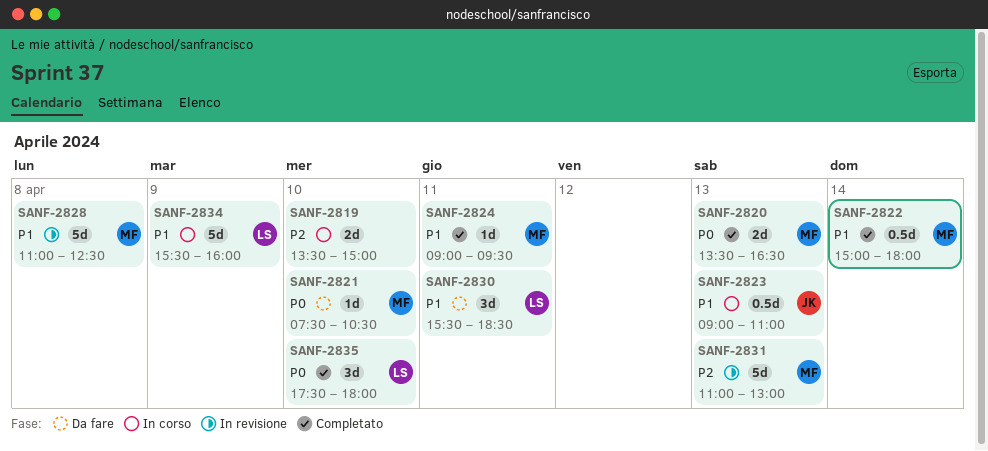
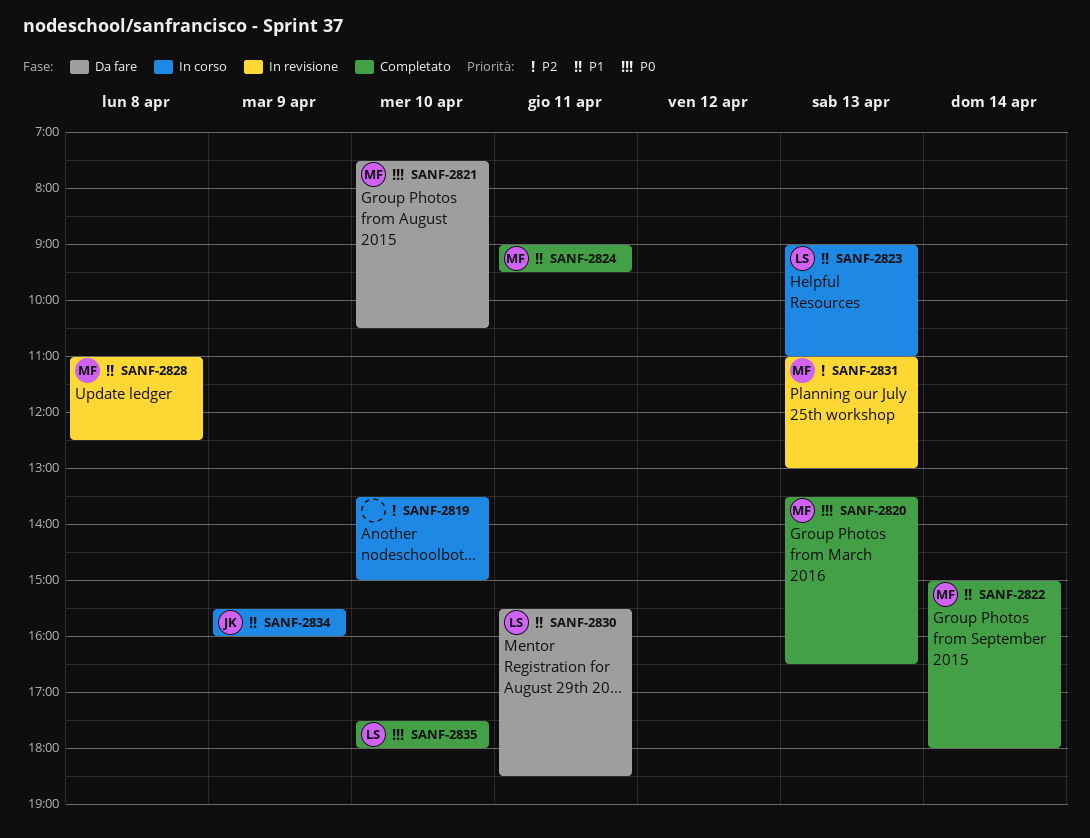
SANF-2823, owner: JK -> LS
SANF-2834, owner: LS -> JK

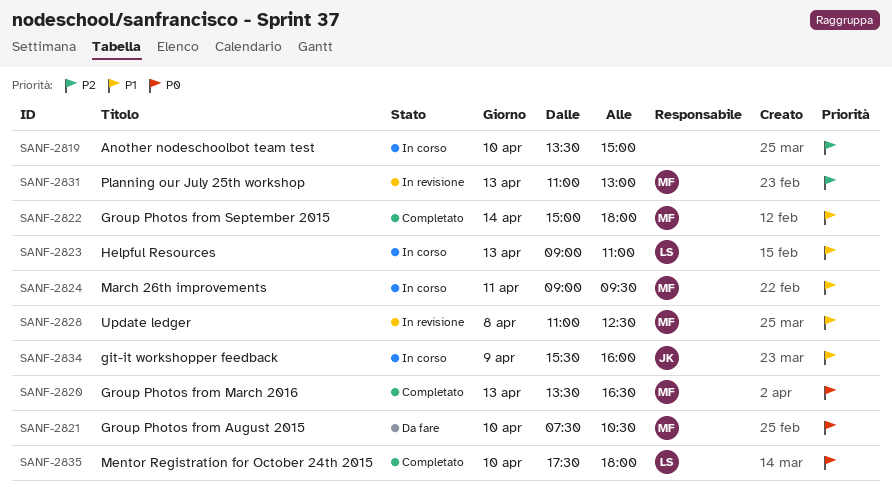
SANF-2824, status: Completato -> In corso
SANF-2830: present -> none

